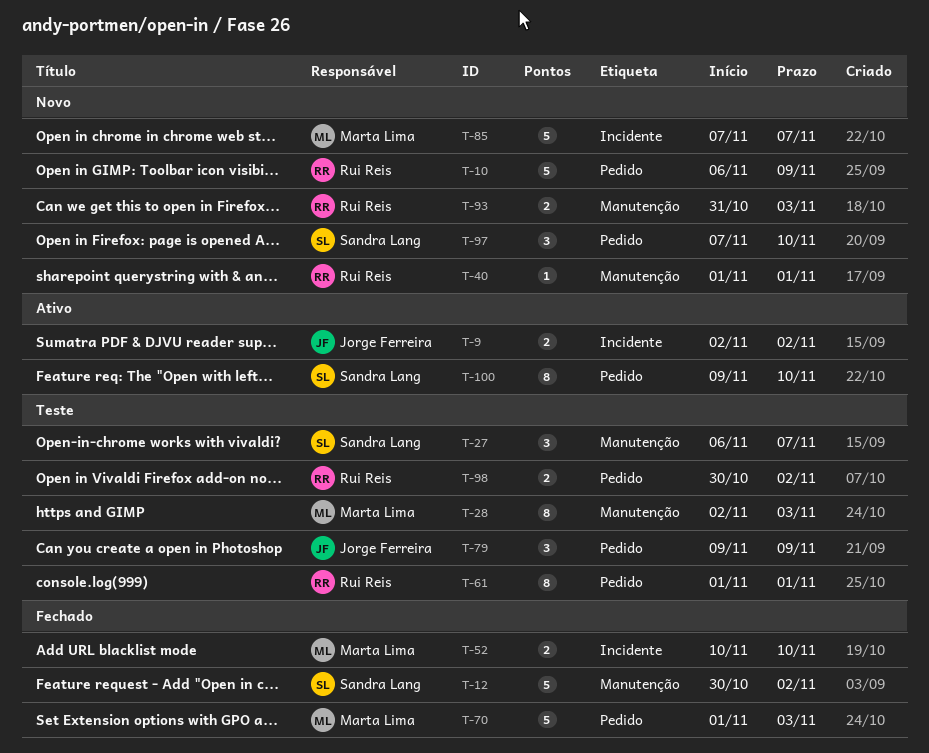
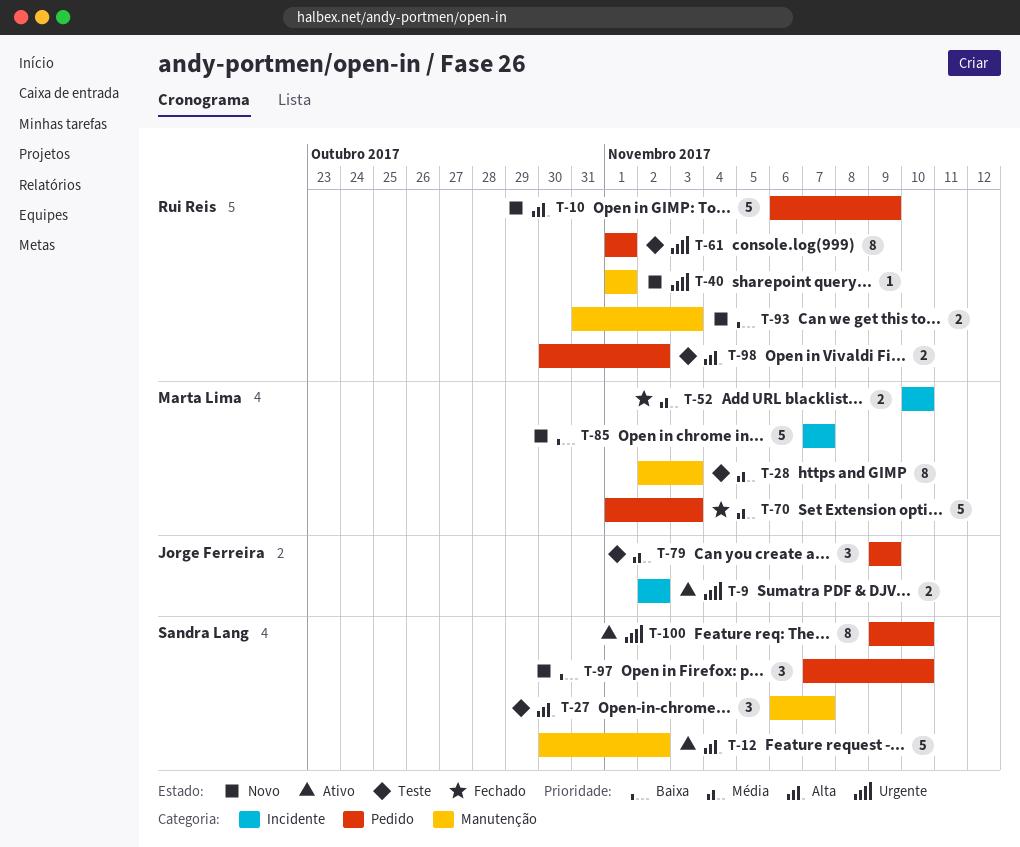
T-12, status: Fechado -> Ativo

